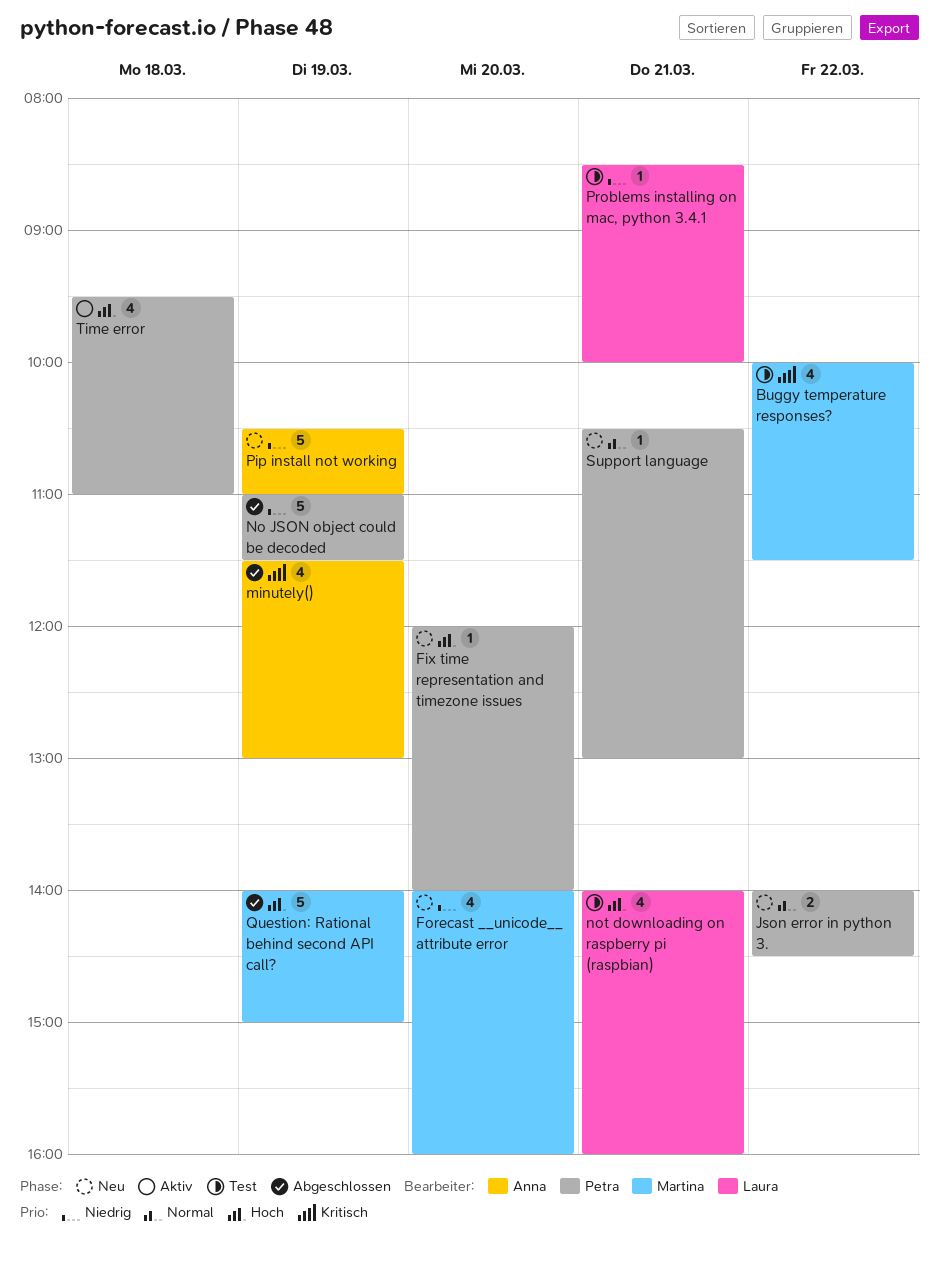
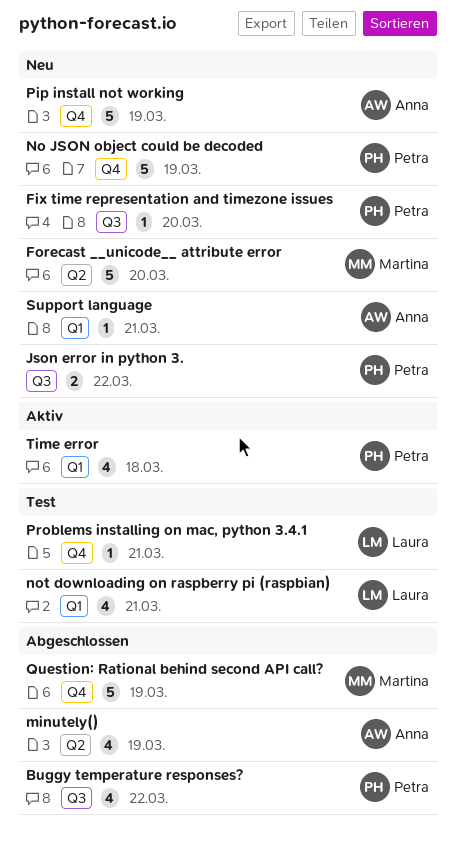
Buggy temperature responses?, status: Test -> Abgeschlossen
Buggy temperature responses?, owner: Martina -> Petra
Forecast __unicode__ attribute error, estimate: 4 -> 5
No JSON object could be decoded, status: Abgeschlossen -> Neu
Support language, owner: Petra -> Anna

